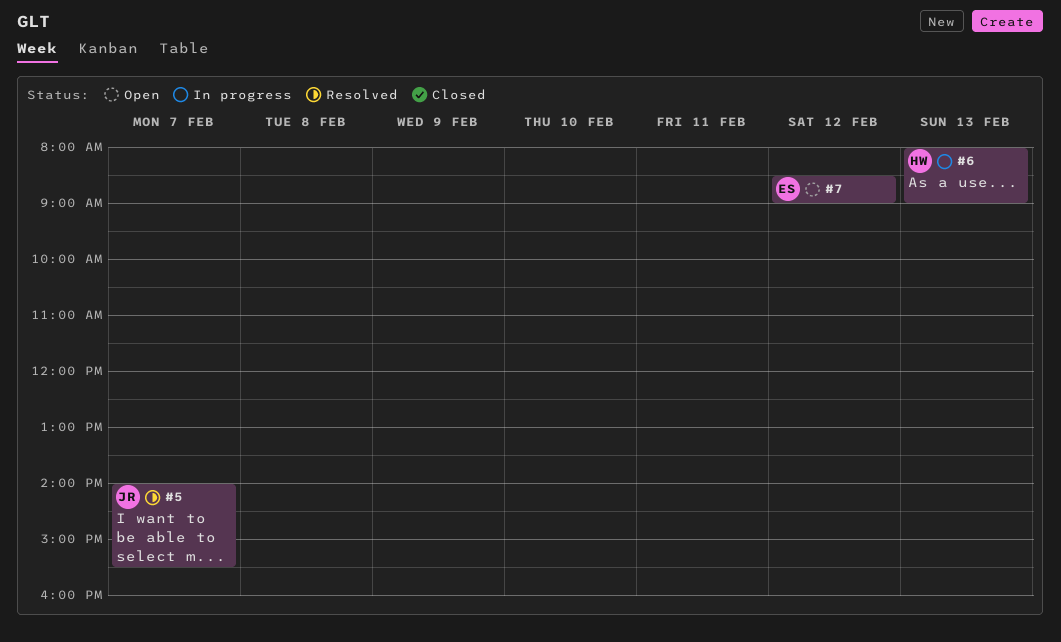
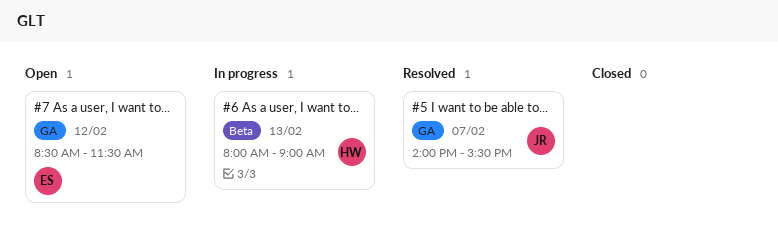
#7, ends: 09:00 -> 11:30

